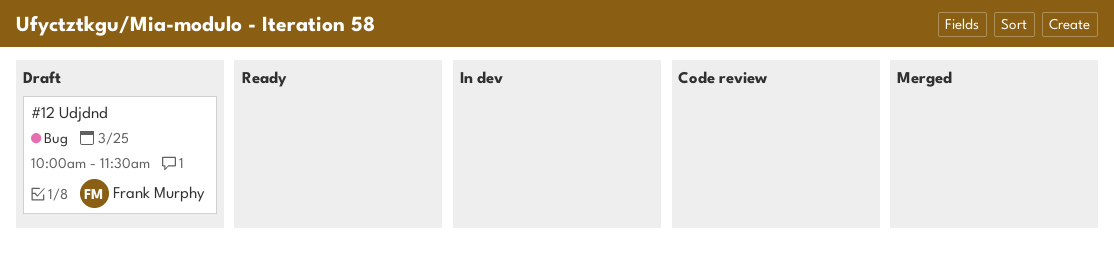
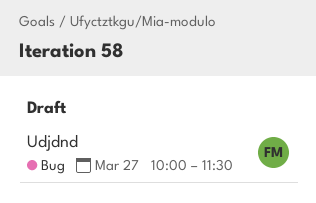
Udjdnd, day: Mar 25 -> Mar 27

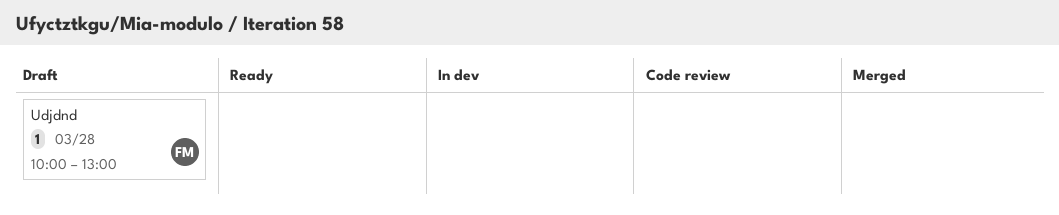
Udjdnd, day: Mar 27 -> Mar 28
Udjdnd, ends: 11:30 -> 13:00

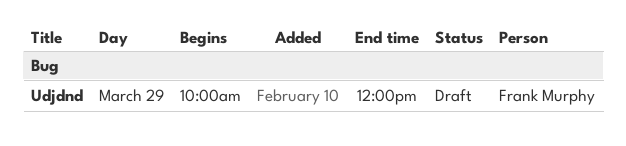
Udjdnd, day: Mar 28 -> Mar 29
Udjdnd, ends: 13:00 -> 12:00

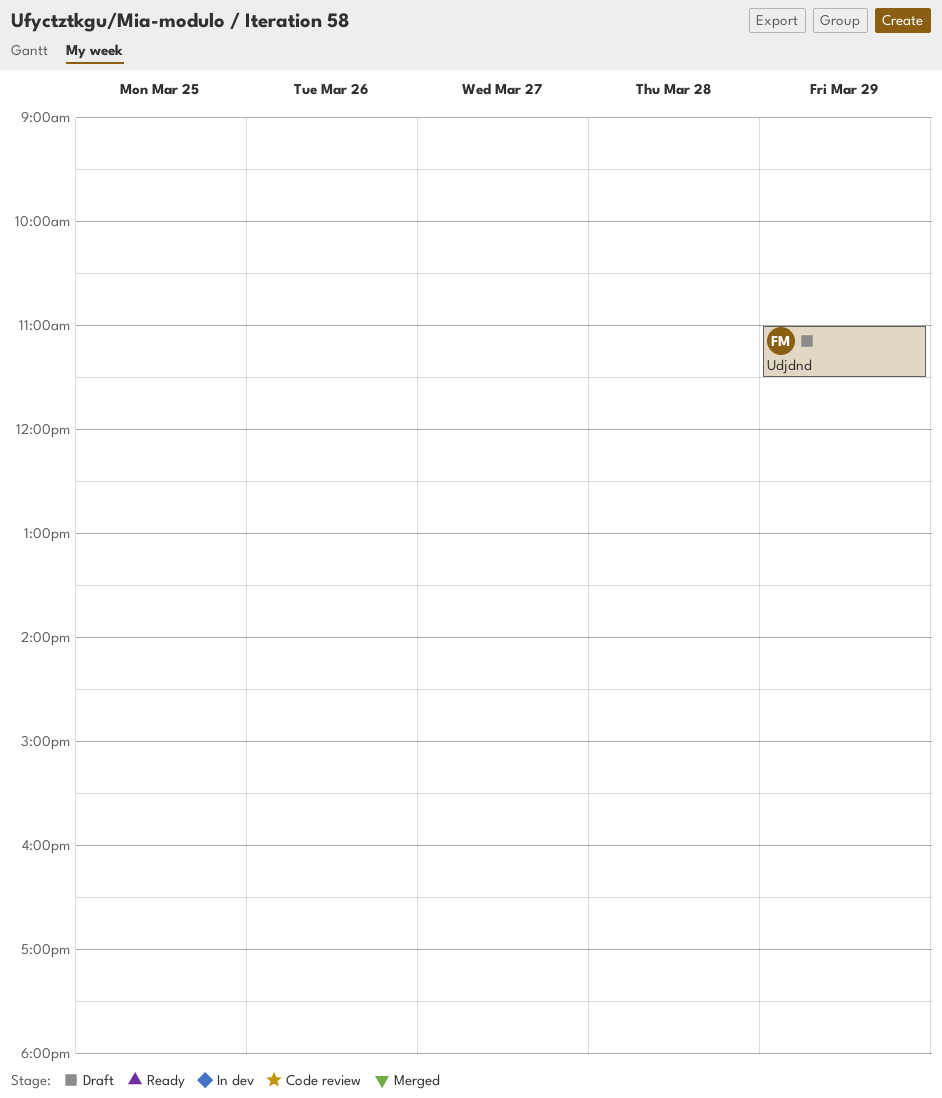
Udjdnd, begins: 10:00 -> 11:00
Udjdnd, ends: 12:00 -> 11:30

